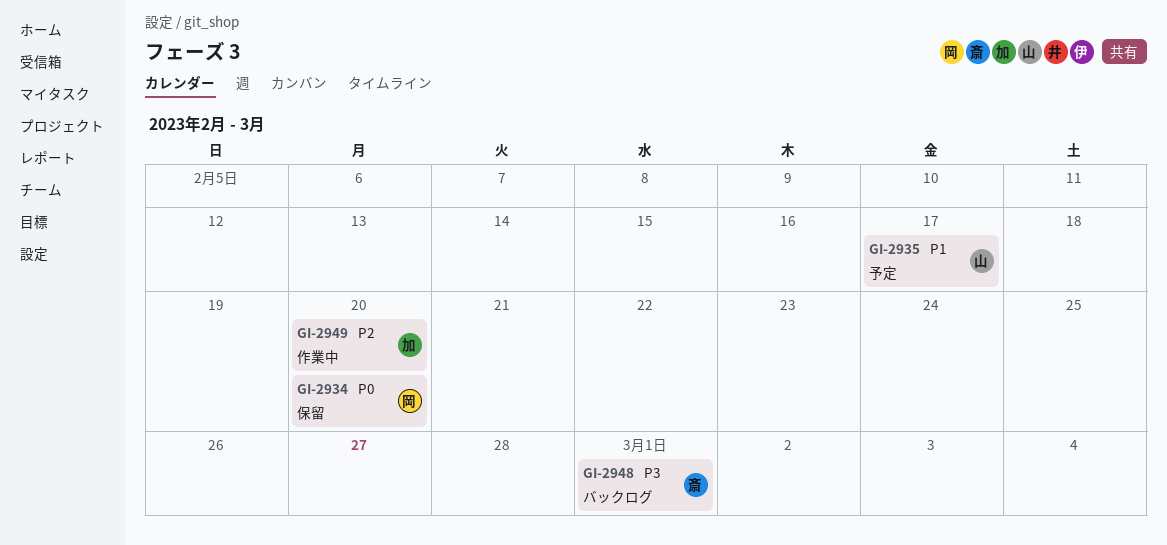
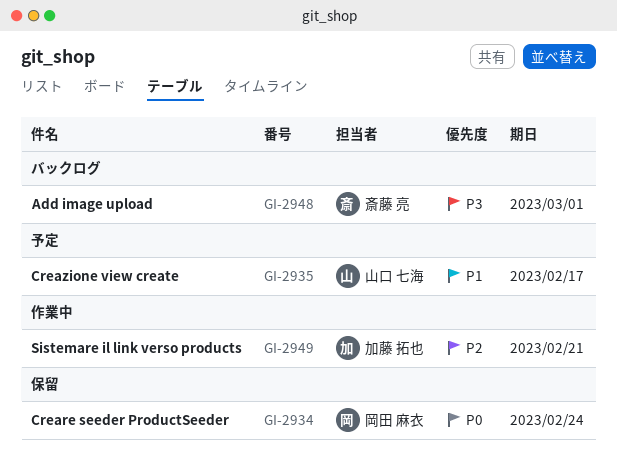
GI-2934, due: Feb 20 -> Feb 24
GI-2949, due: Feb 20 -> Feb 21

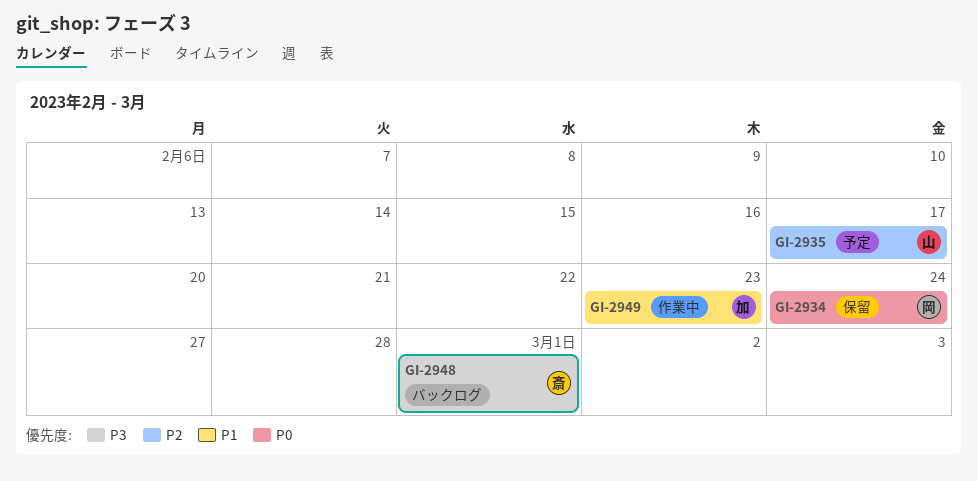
GI-2935, priority: P1 -> P2
GI-2949, priority: P2 -> P1
GI-2949, due: Feb 21 -> Feb 23

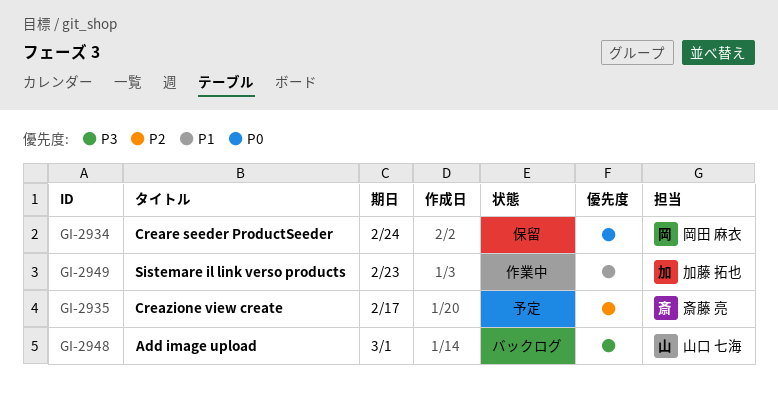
GI-2935, owner: 山口 七海 -> 斎藤 亮
GI-2948, owner: 斎藤 亮 -> 山口 七海

